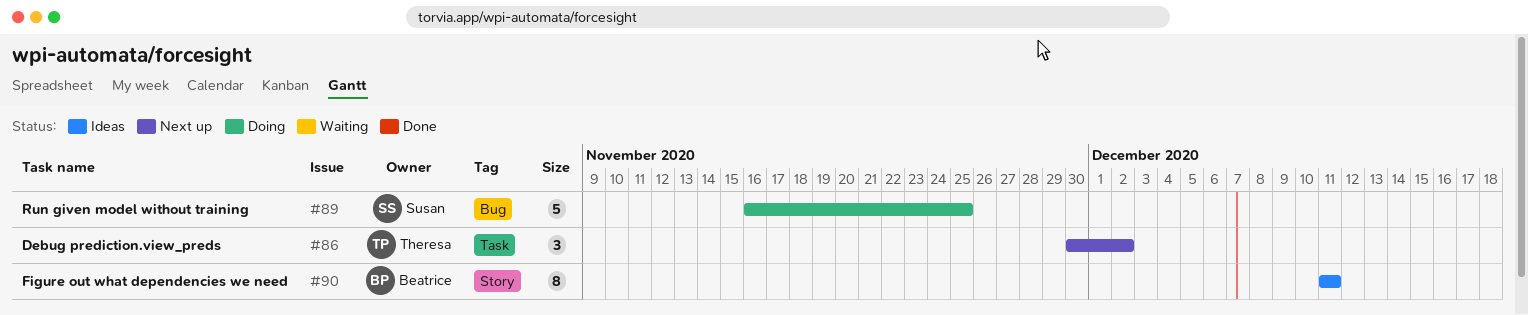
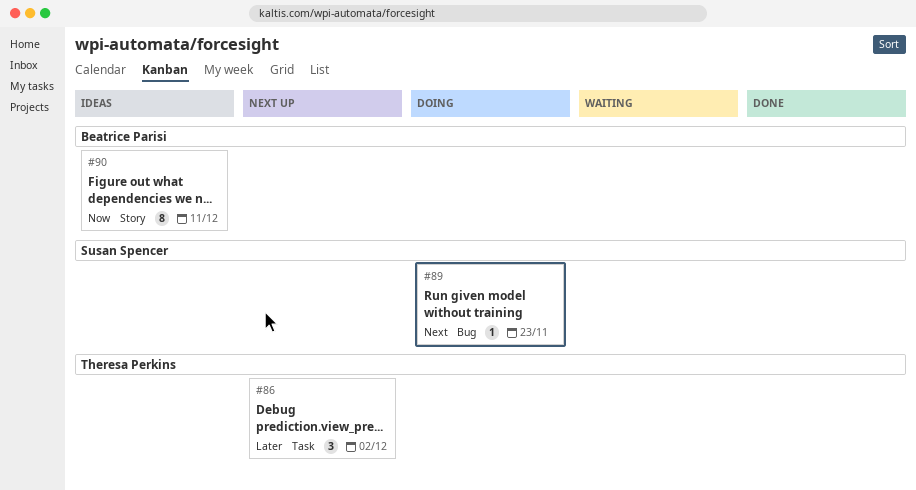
#89, estimate: 5 -> 1
#89, due: Nov 25 -> Nov 23

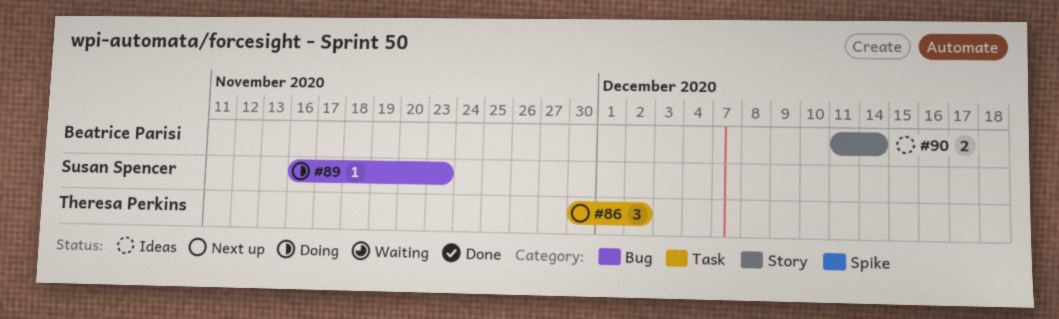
#90, estimate: 8 -> 2
#90, due: Dec 11 -> Dec 14

